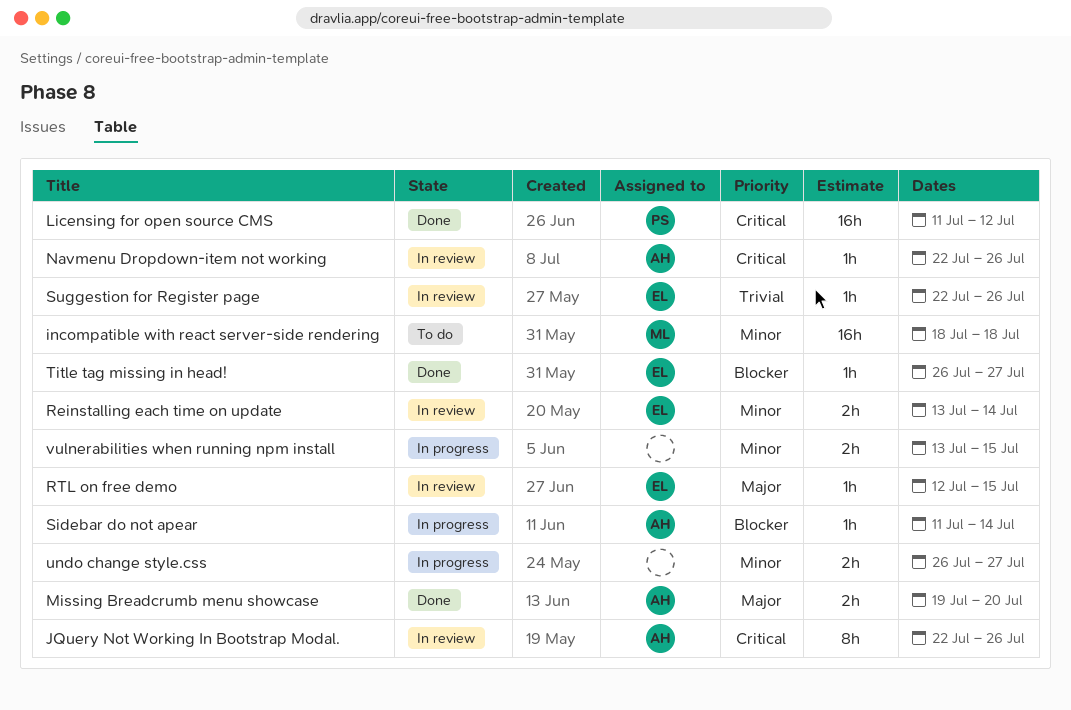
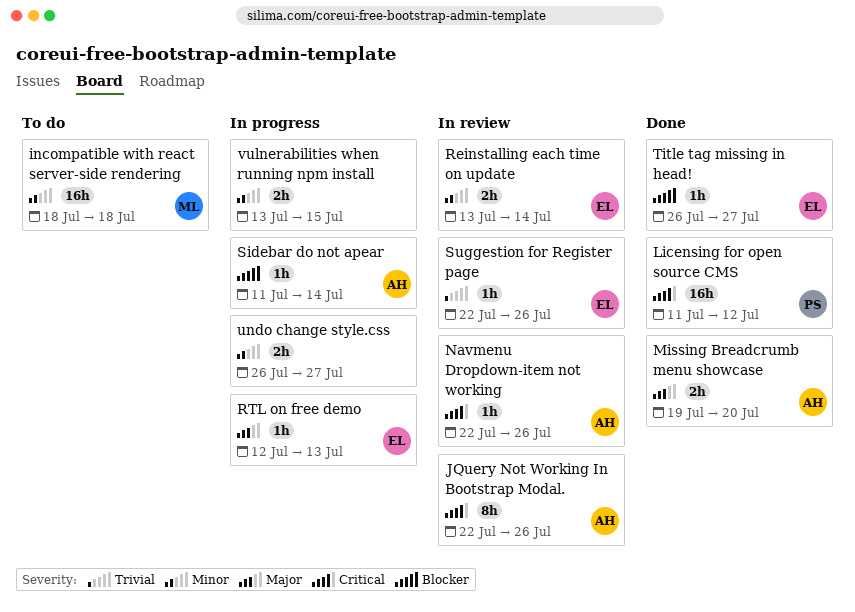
RTL on free demo, status: In review -> In progress
RTL on free demo, due: Jul 15 -> Jul 13

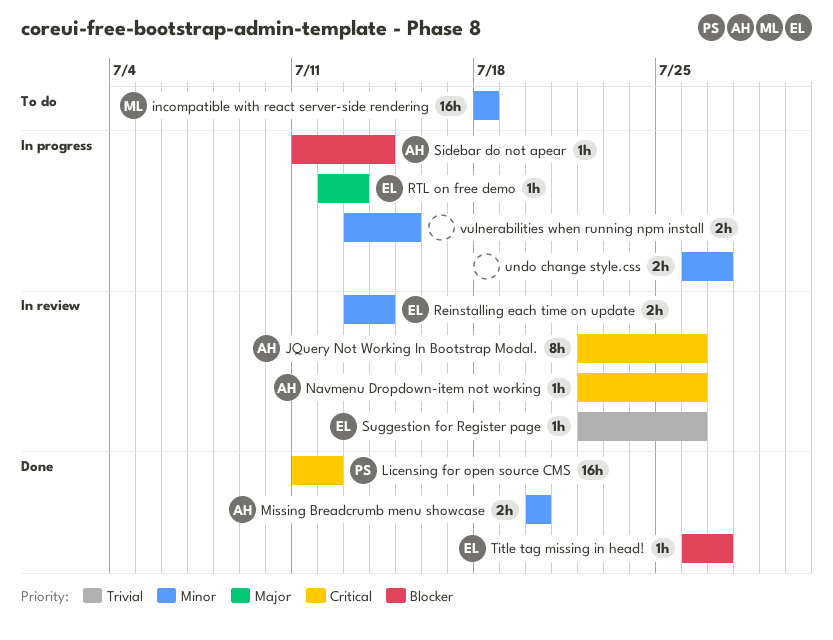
Missing Breadcrumb menu showcase, priority: Major -> Minor
Missing Breadcrumb menu showcase, start: Jul 19 -> Jul 20

